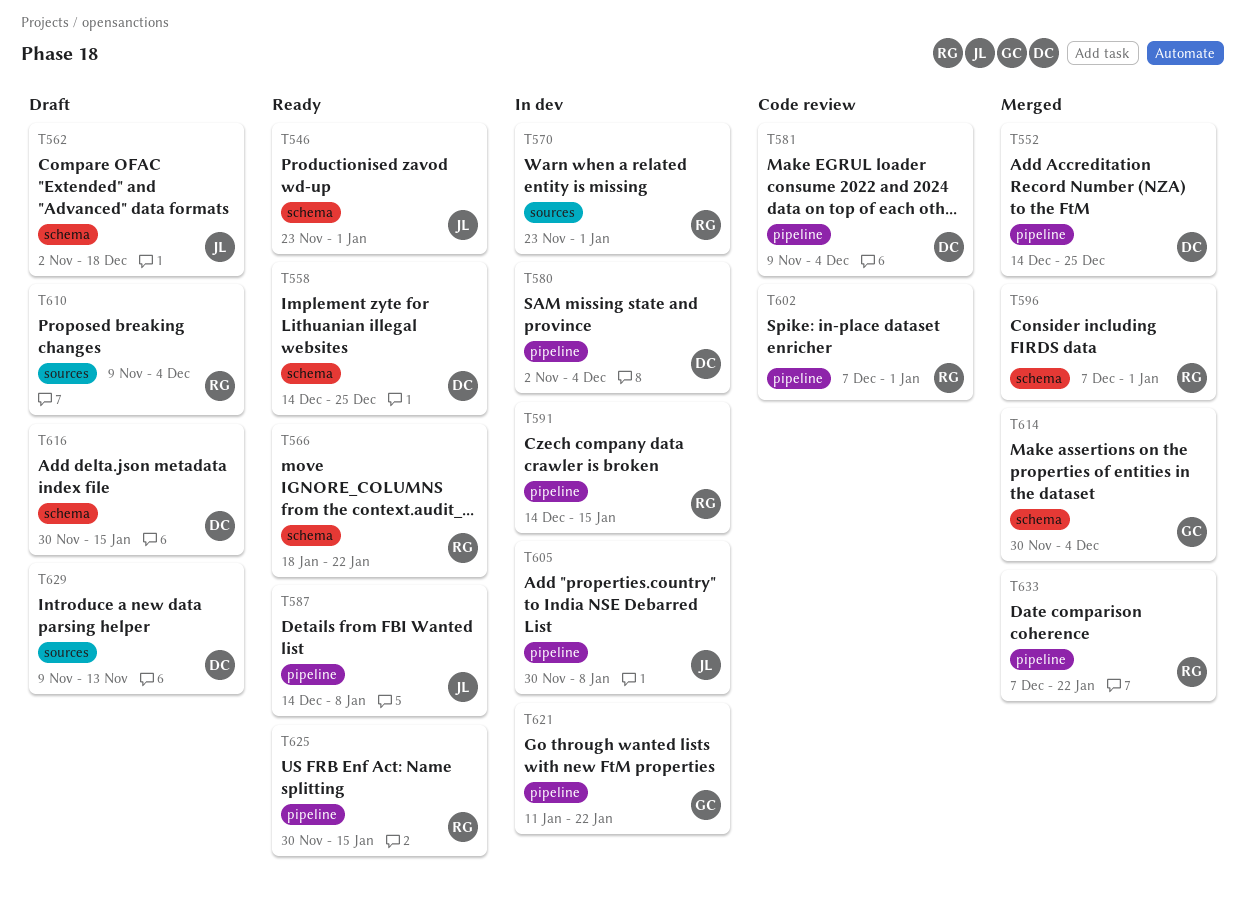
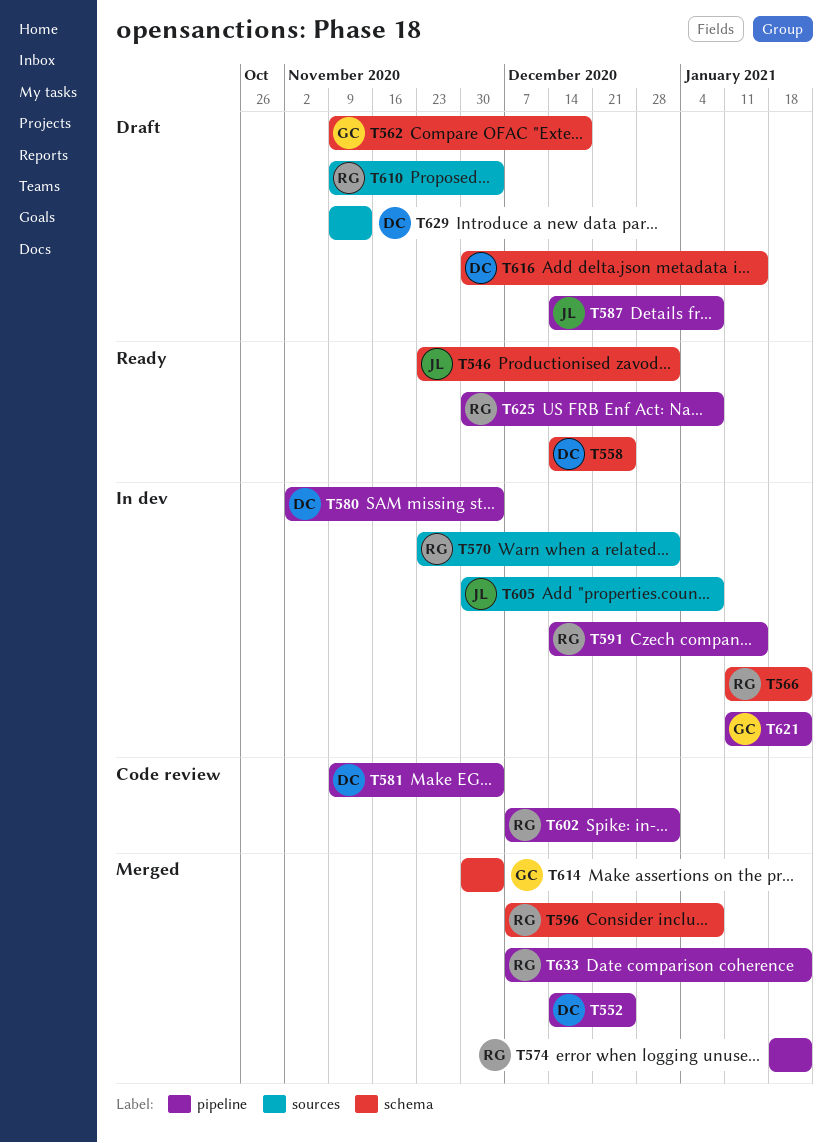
T562, owner: JL -> GC
T562, start: Nov 2 -> Nov 9
T566, status: Ready -> In dev
T566, start: Jan 18 -> Jan 11
T574: none -> present
T587, status: Ready -> Draft
T596, due: Jan 1 -> Jan 8
T605, label: pipeline -> sources
T625, due: Jan 15 -> Jan 8

